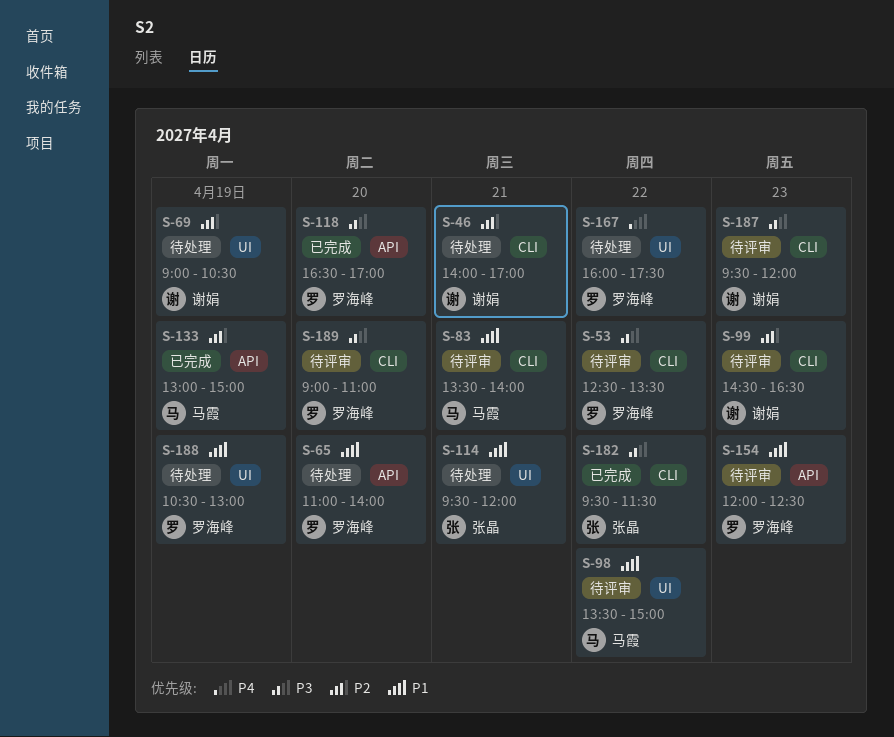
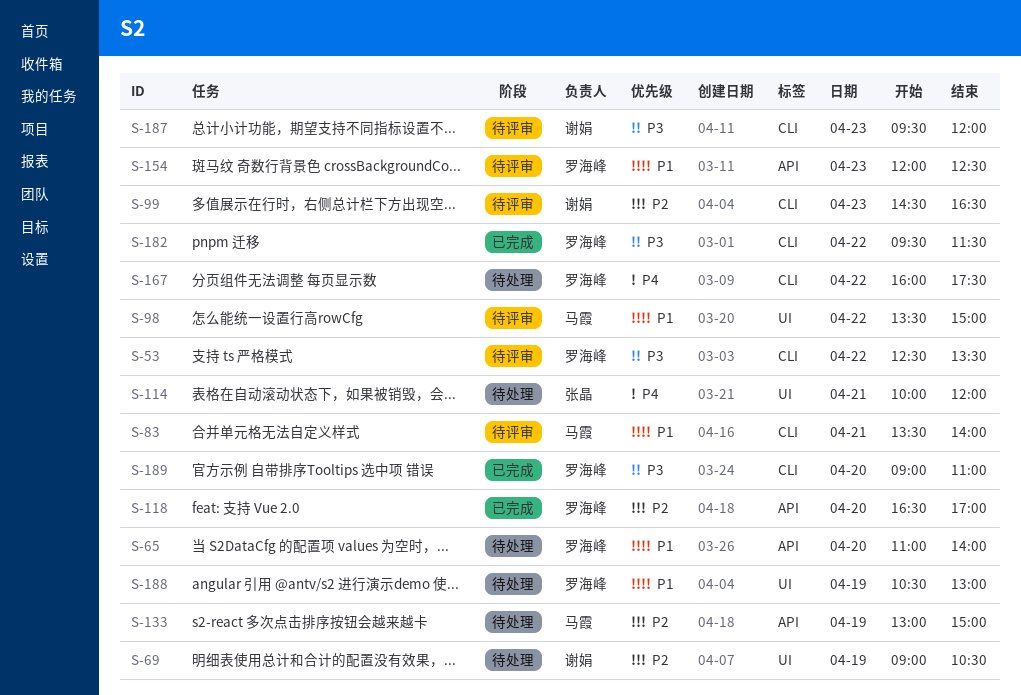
S-46: present -> none
S-114, priority: P1 -> P4
S-114, begins: 09:30 -> 10:00
S-118, priority: P3 -> P2
S-133, status: 已完成 -> 待处理
S-167, label: UI -> CLI
S-182, owner: 张晶 -> 罗海峰
S-189, status: 待评审 -> 已完成

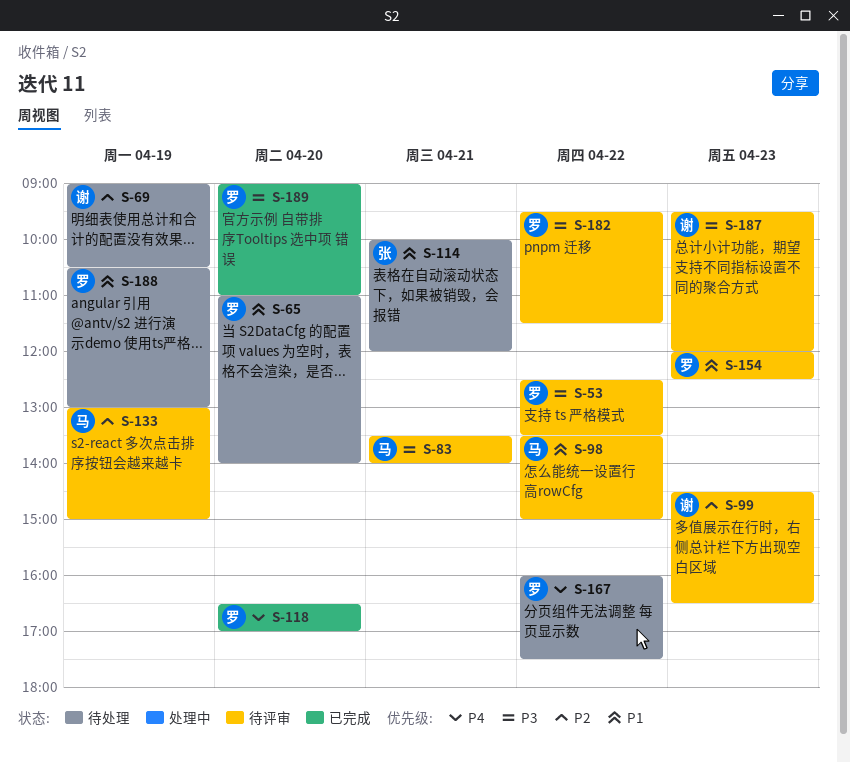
S-83, priority: P1 -> P3
S-114, priority: P4 -> P1
S-118, priority: P2 -> P4
S-133, status: 待处理 -> 待评审
S-182, status: 已完成 -> 待评审

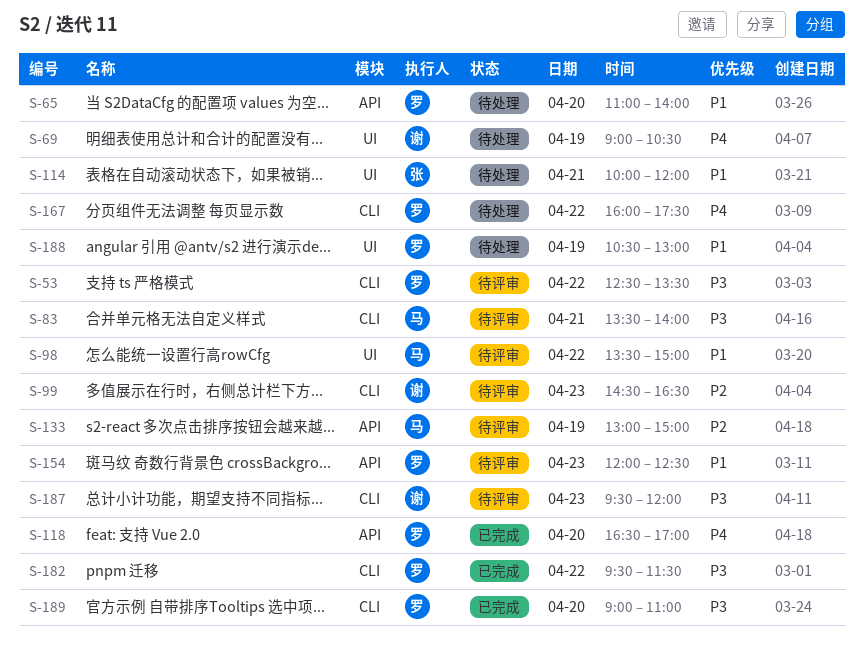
S-69, priority: P2 -> P4
S-182, status: 待评审 -> 已完成

